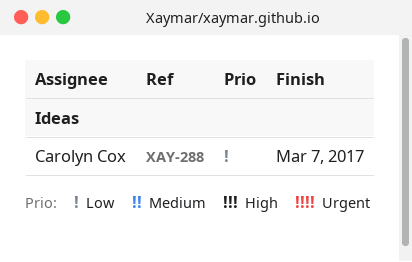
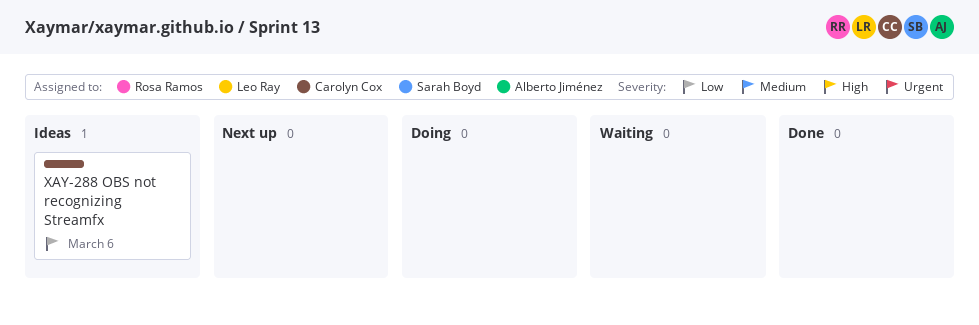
XAY-288, due: Mar 7 -> Mar 6

